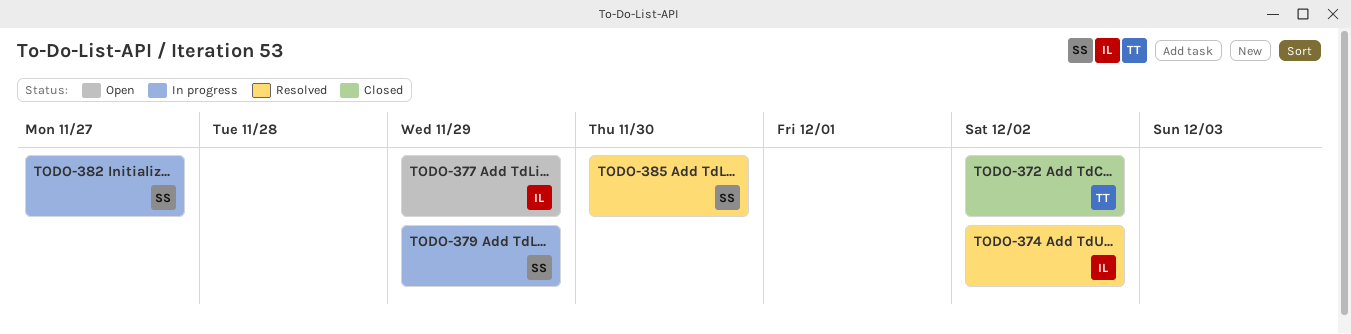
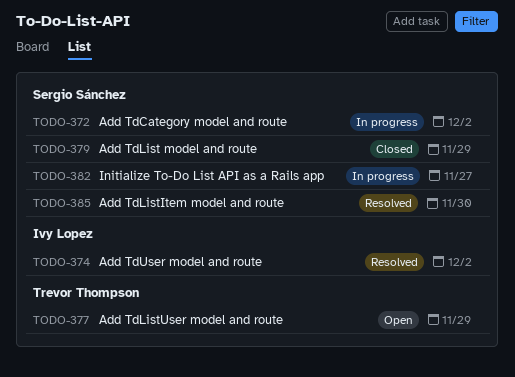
TODO-372, status: Closed -> In progress
TODO-372, owner: Trevor Thompson -> Sergio Sánchez
TODO-377, owner: Ivy Lopez -> Trevor Thompson
TODO-379, status: In progress -> Closed

